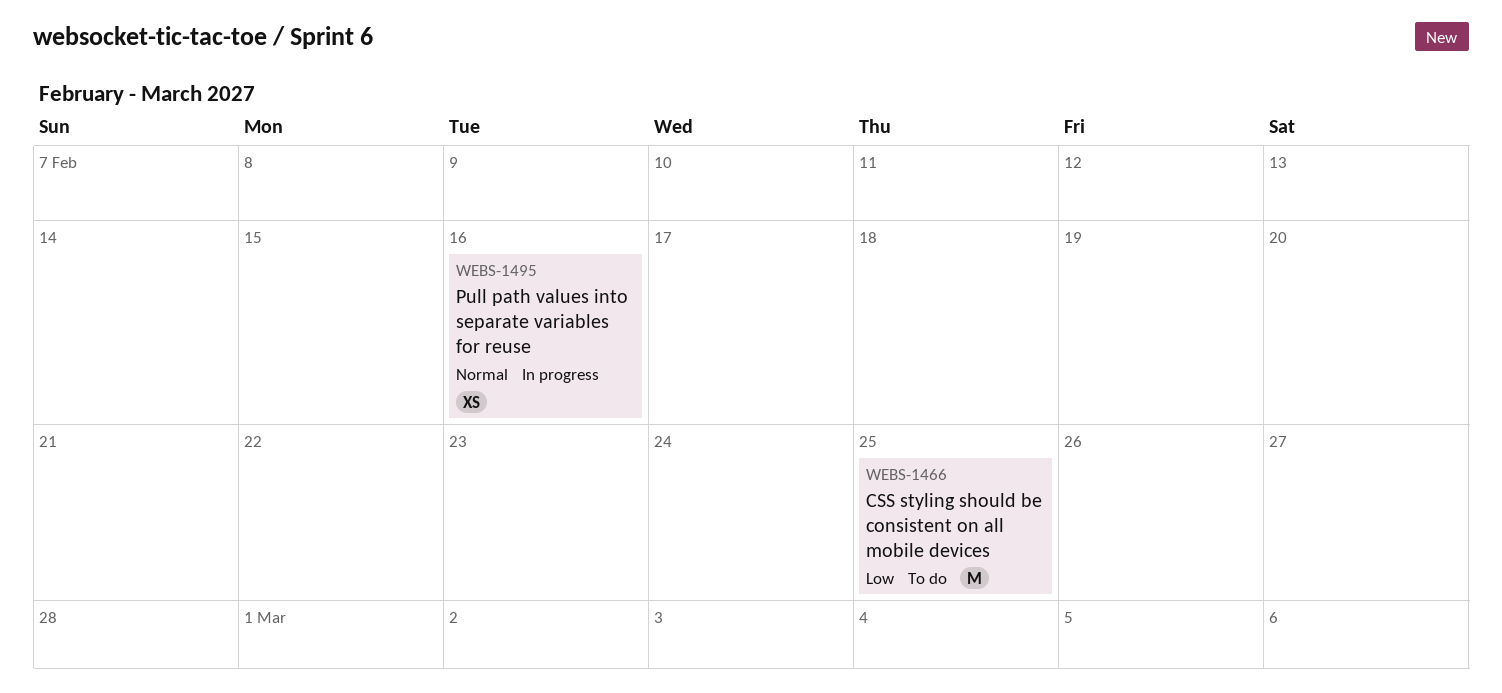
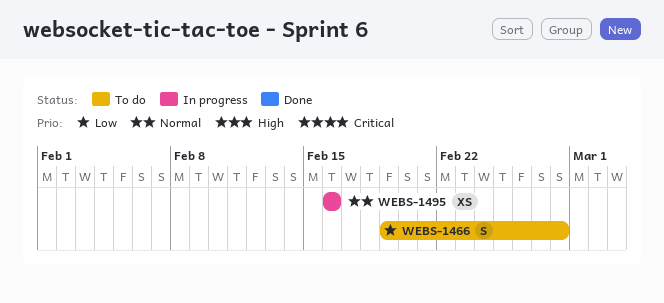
WEBS-1466, estimate: M -> S
WEBS-1466, due: Feb 25 -> Feb 28

